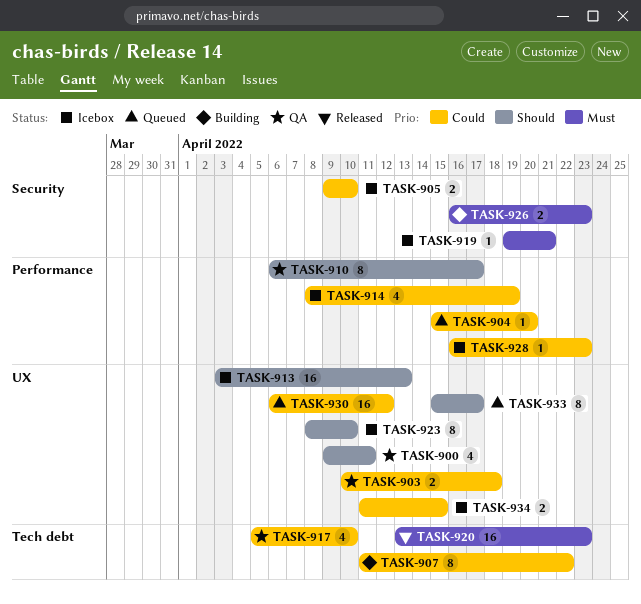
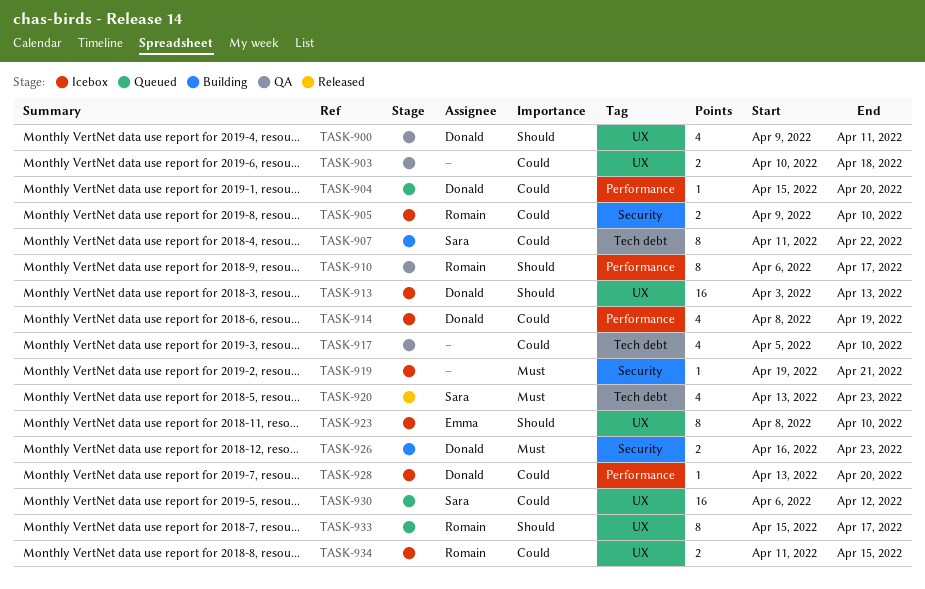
TASK-920, estimate: 16 -> 4
TASK-928, start: Apr 16 -> Apr 13
TASK-928, due: Apr 23 -> Apr 20

